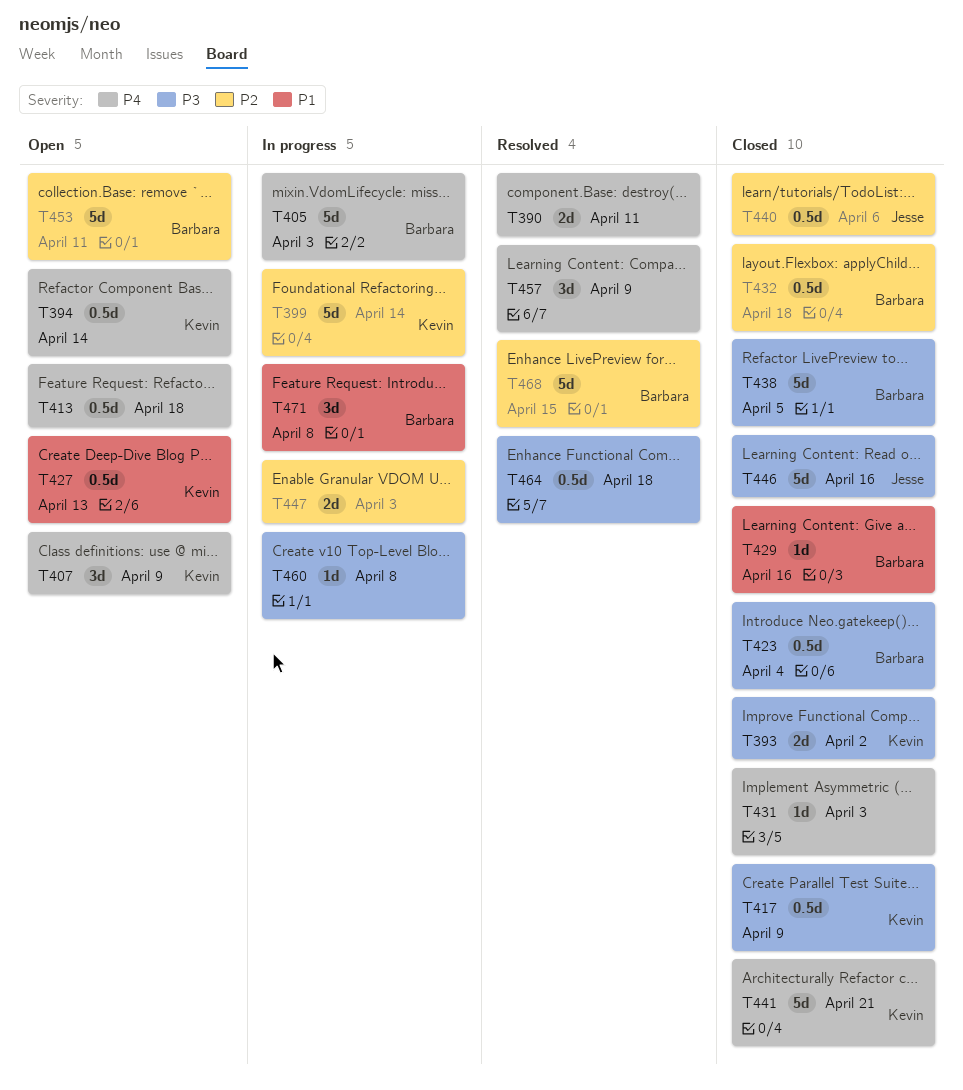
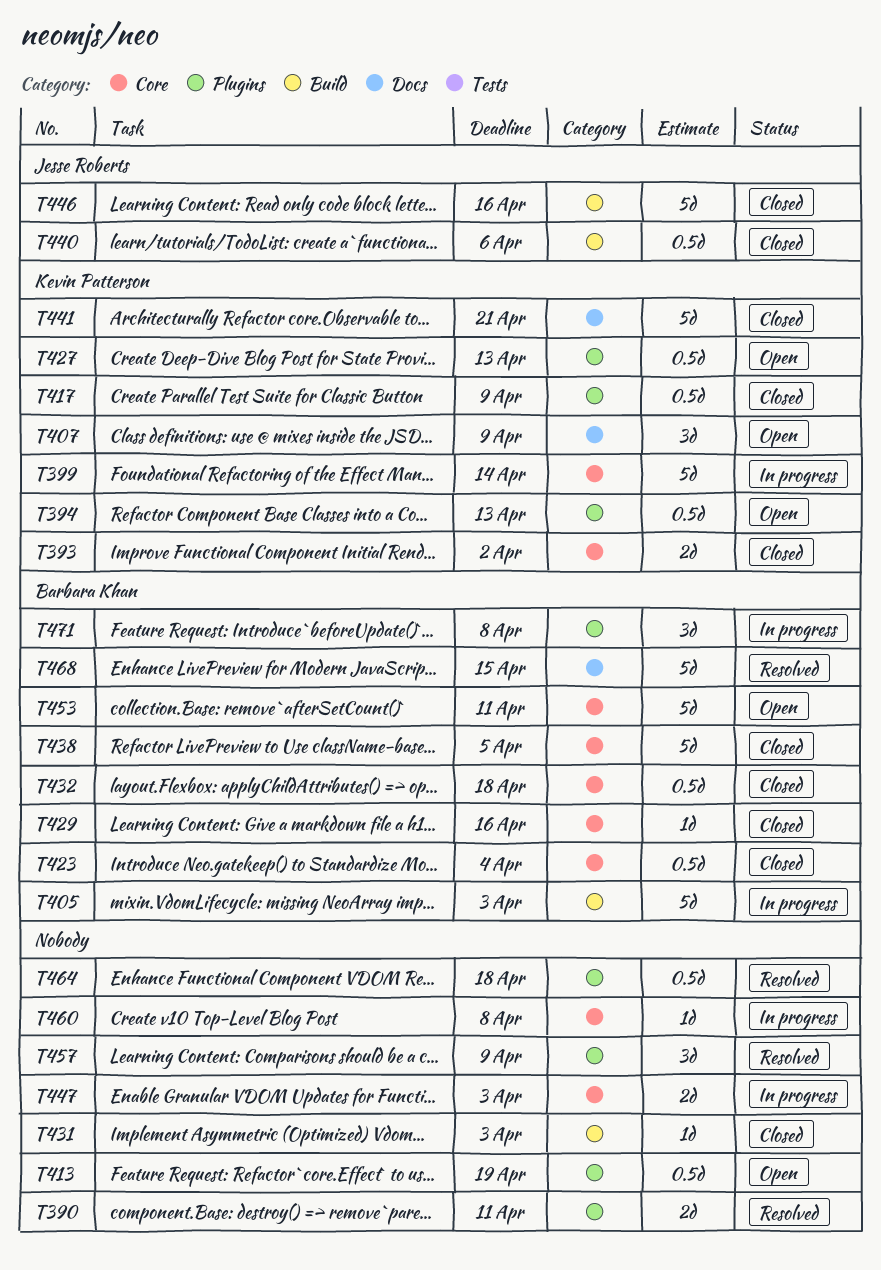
T394, due: Apr 14 -> Apr 13
T413, due: Apr 18 -> Apr 19

